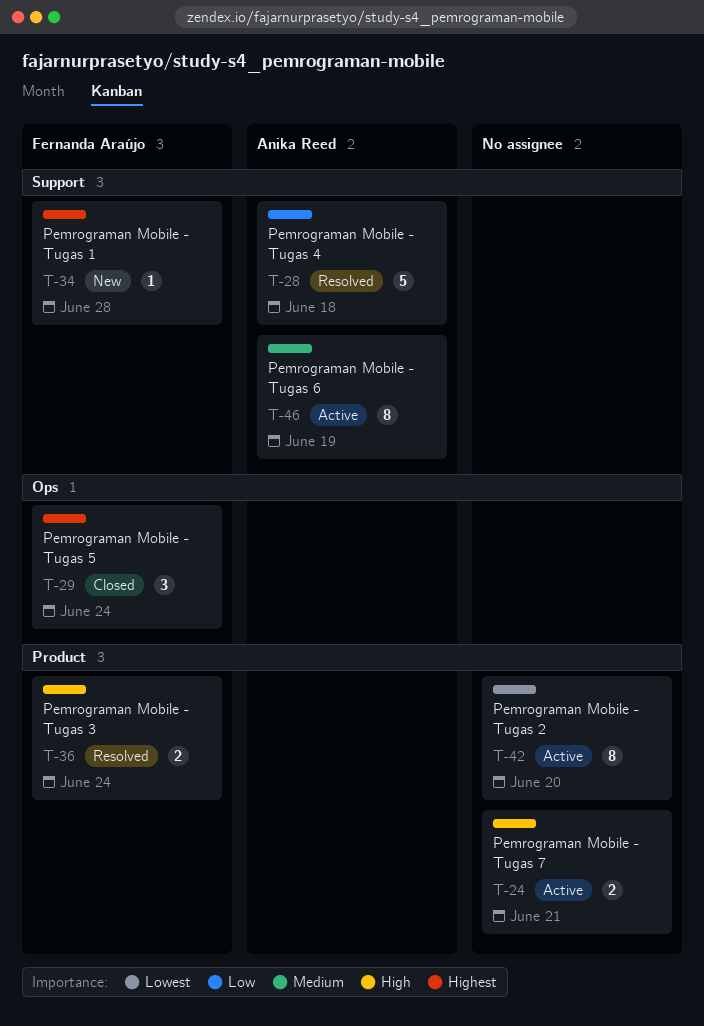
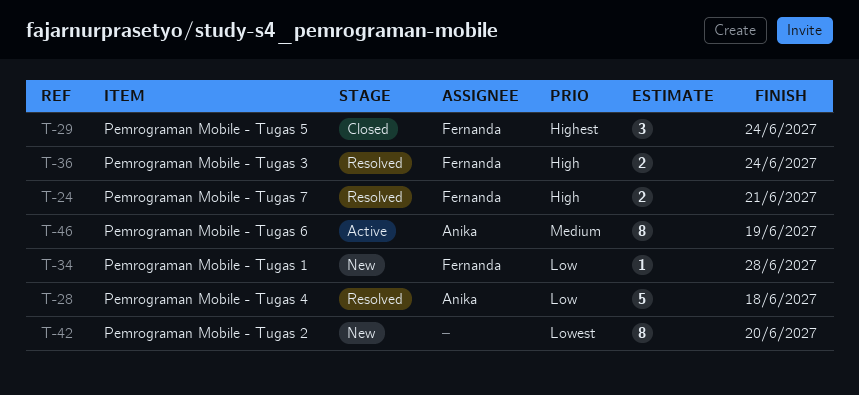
T-24, status: Active -> Resolved
T-24, owner: none -> Fernanda Araújo
T-34, priority: Highest -> Low
T-42, status: Active -> New

